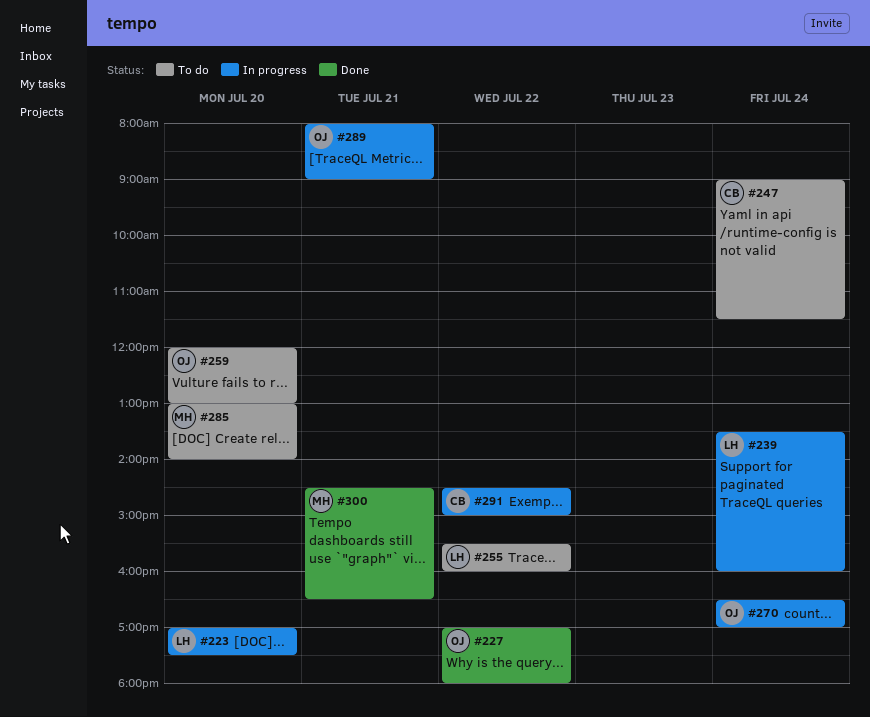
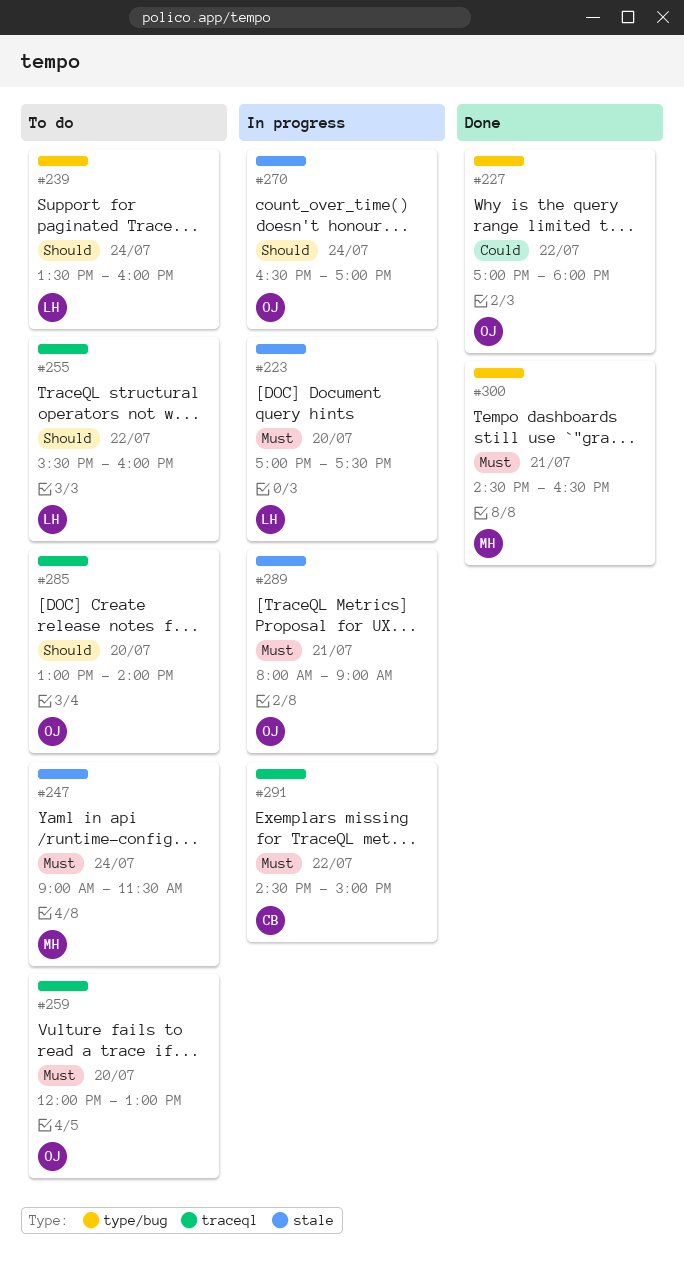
#239, status: In progress -> To do
#247, owner: CB -> MH
#285, owner: MH -> OJ

